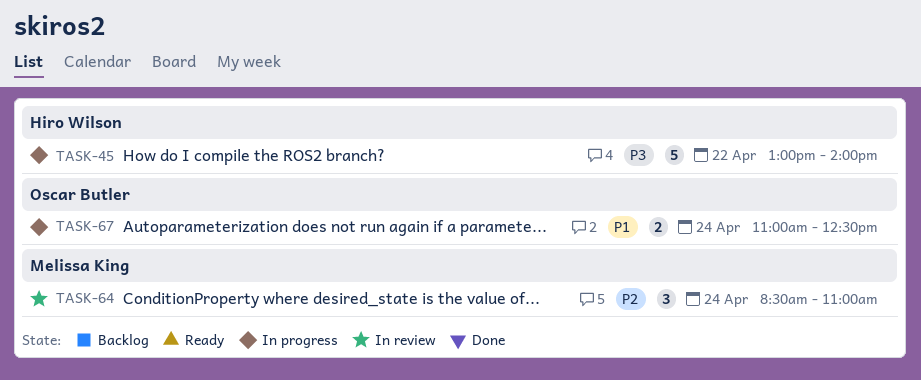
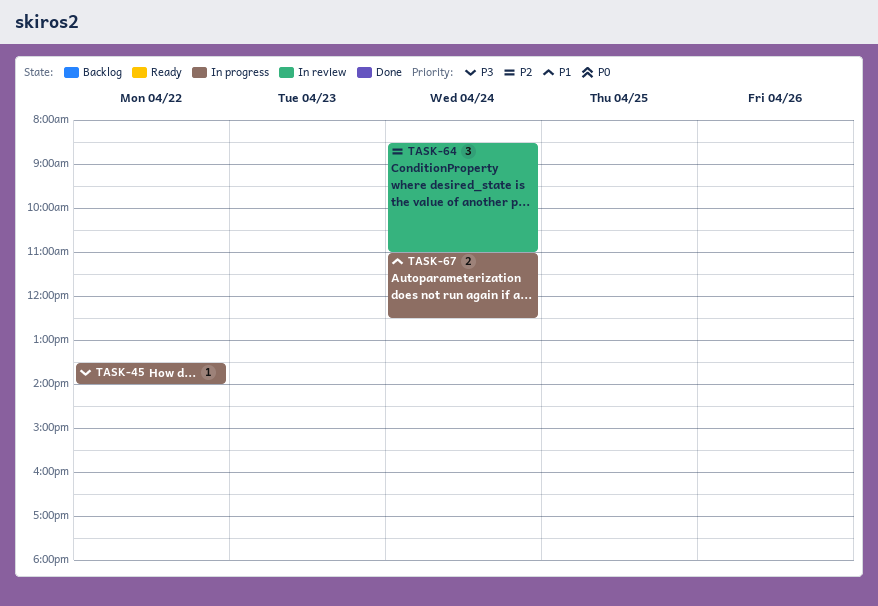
TASK-45, estimate: 5 -> 1
TASK-45, begins: 13:00 -> 13:30

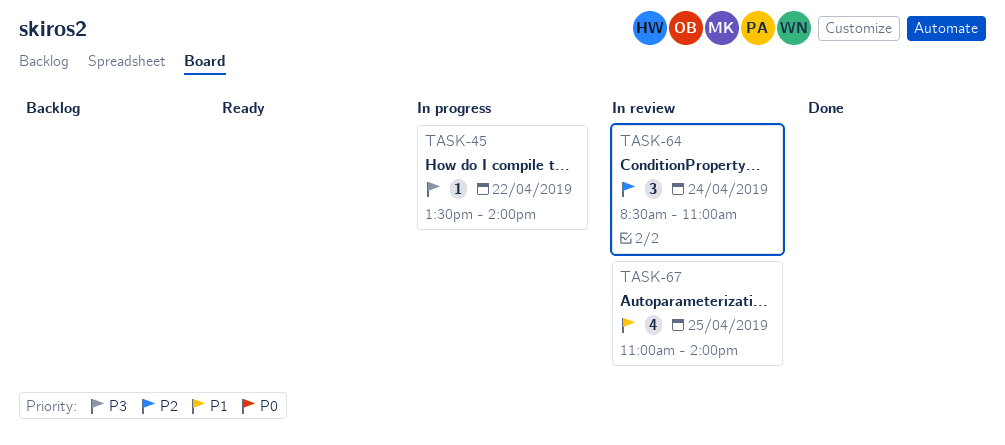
TASK-67, status: In progress -> In review
TASK-67, estimate: 2 -> 4
TASK-67, day: Apr 24 -> Apr 25
TASK-67, ends: 12:30 -> 14:00

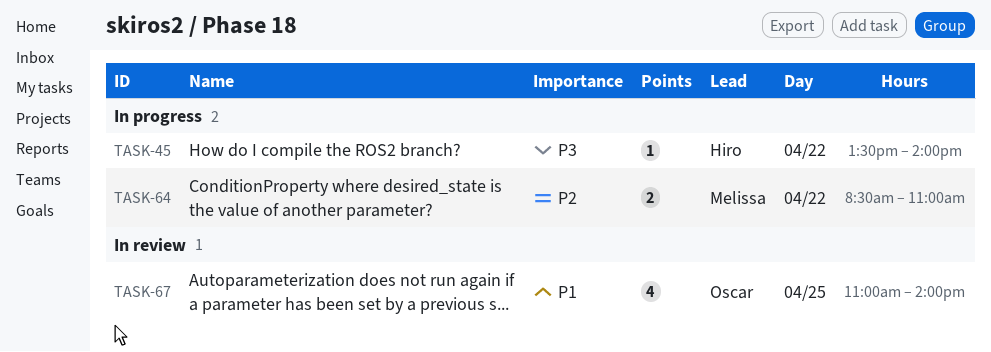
TASK-64, status: In review -> In progress
TASK-64, estimate: 3 -> 2
TASK-64, day: Apr 24 -> Apr 22

